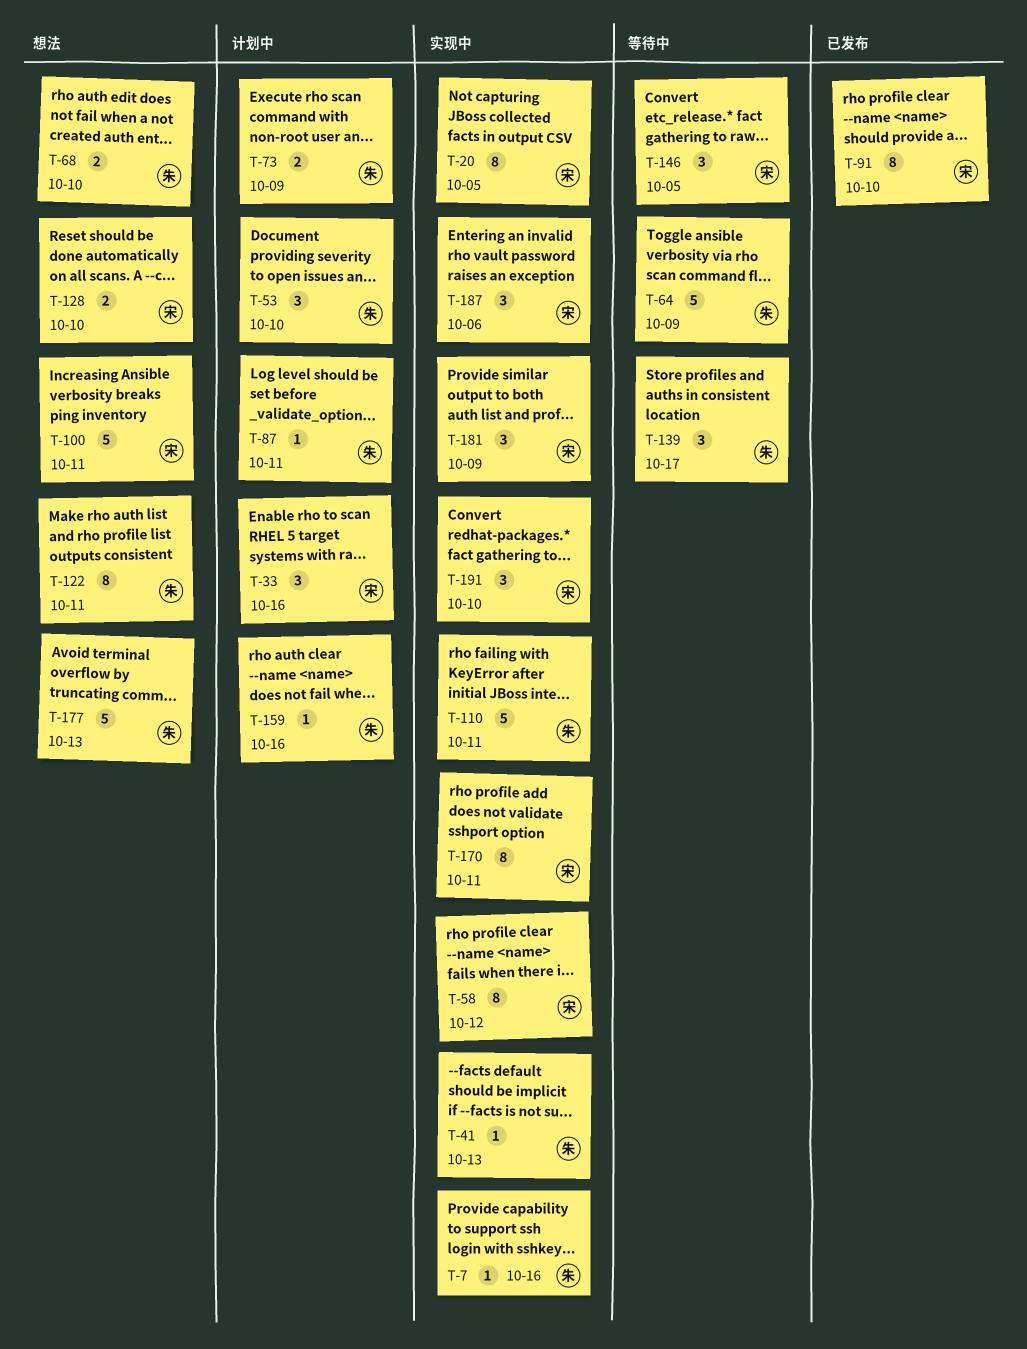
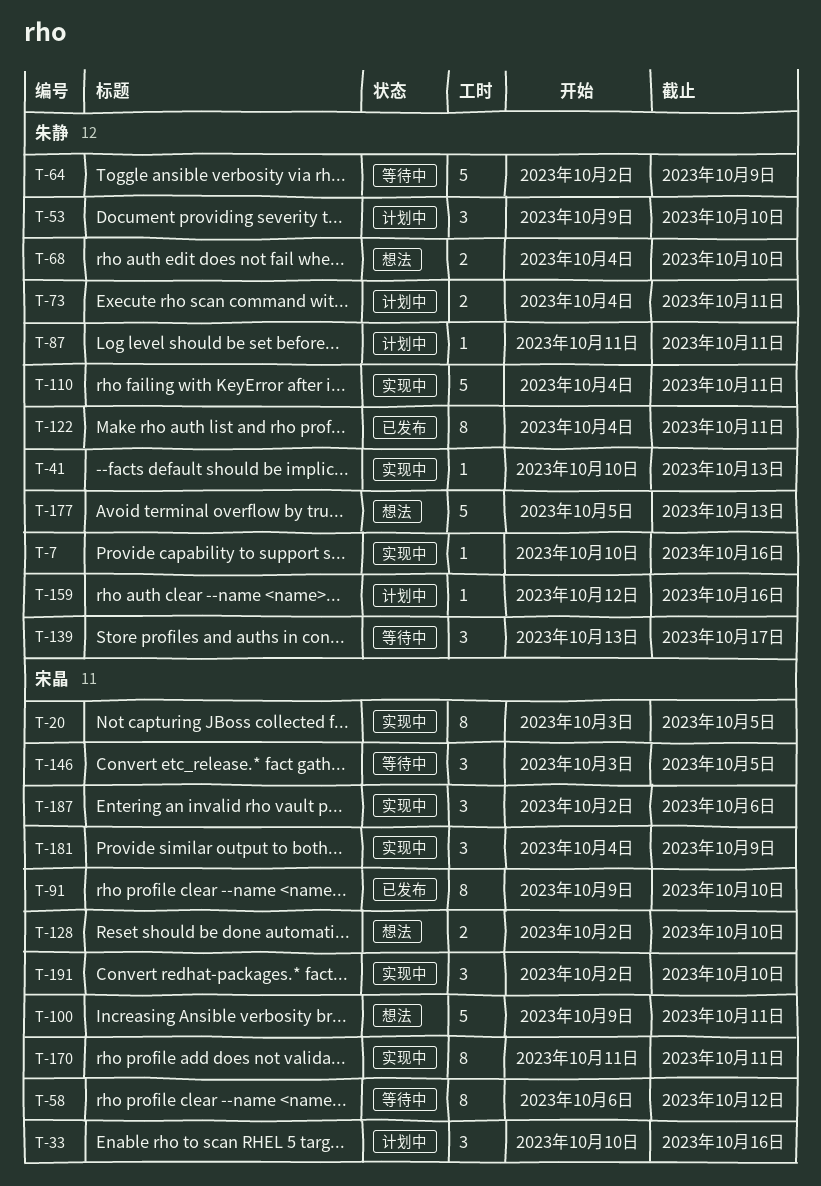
T-58, status: 实现中 -> 等待中
T-73, due: Oct 9 -> Oct 11
T-122, status: 想法 -> 已发布

